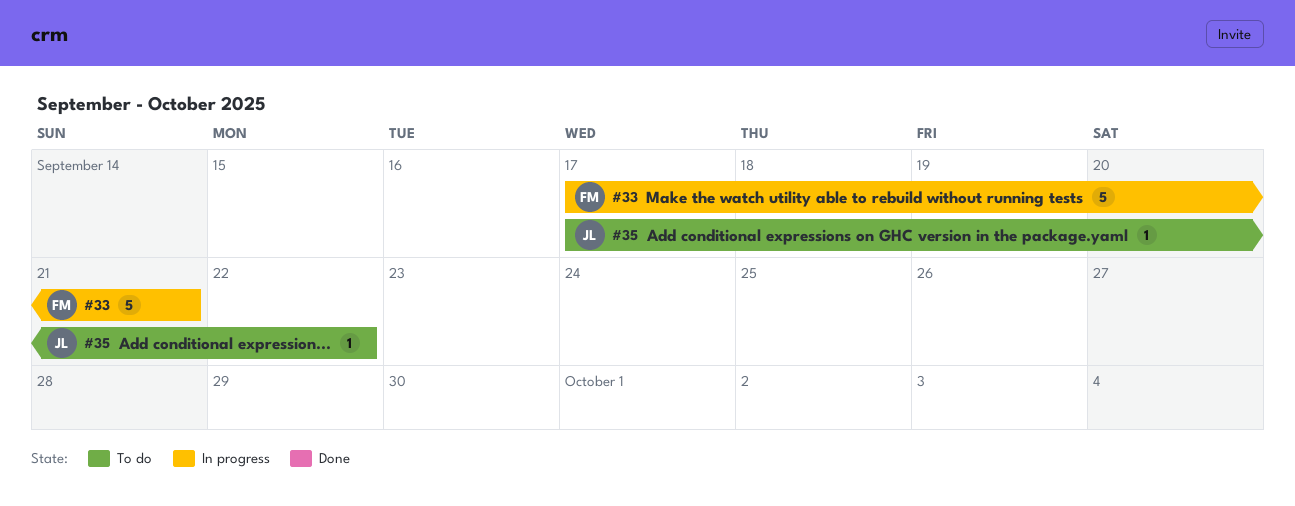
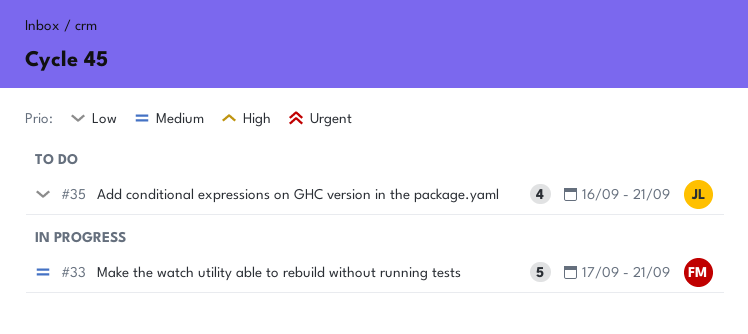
#35, estimate: 1 -> 4
#35, start: Sep 17 -> Sep 16
#35, due: Sep 22 -> Sep 21

